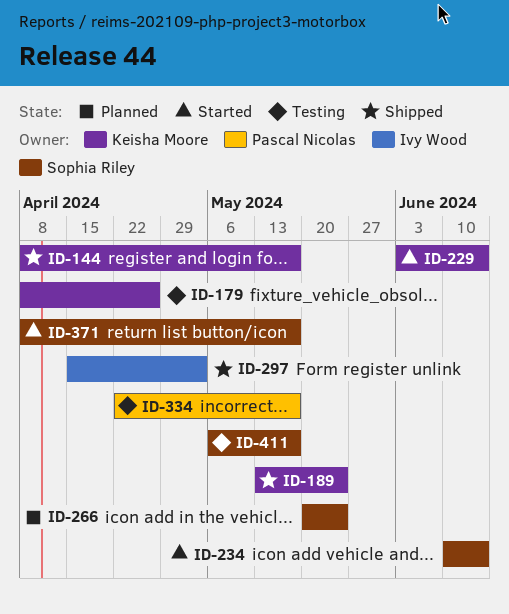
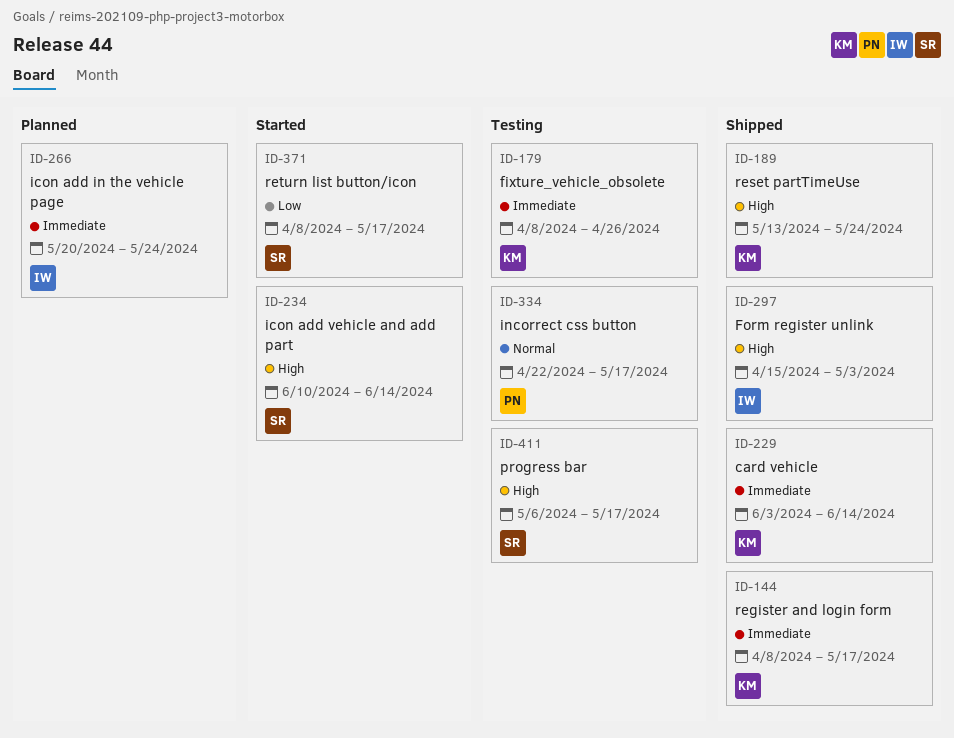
ID-229, status: Started -> Shipped
ID-266, owner: Sophia Riley -> Ivy Wood

